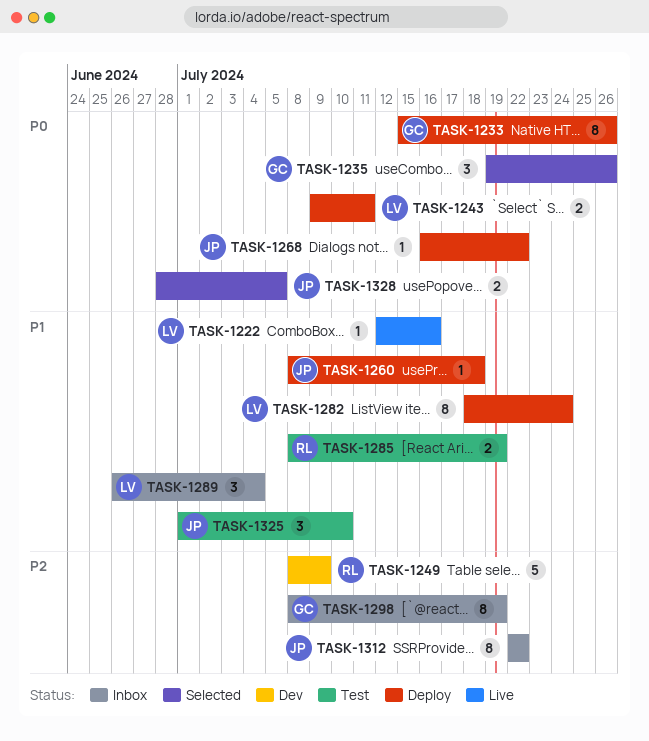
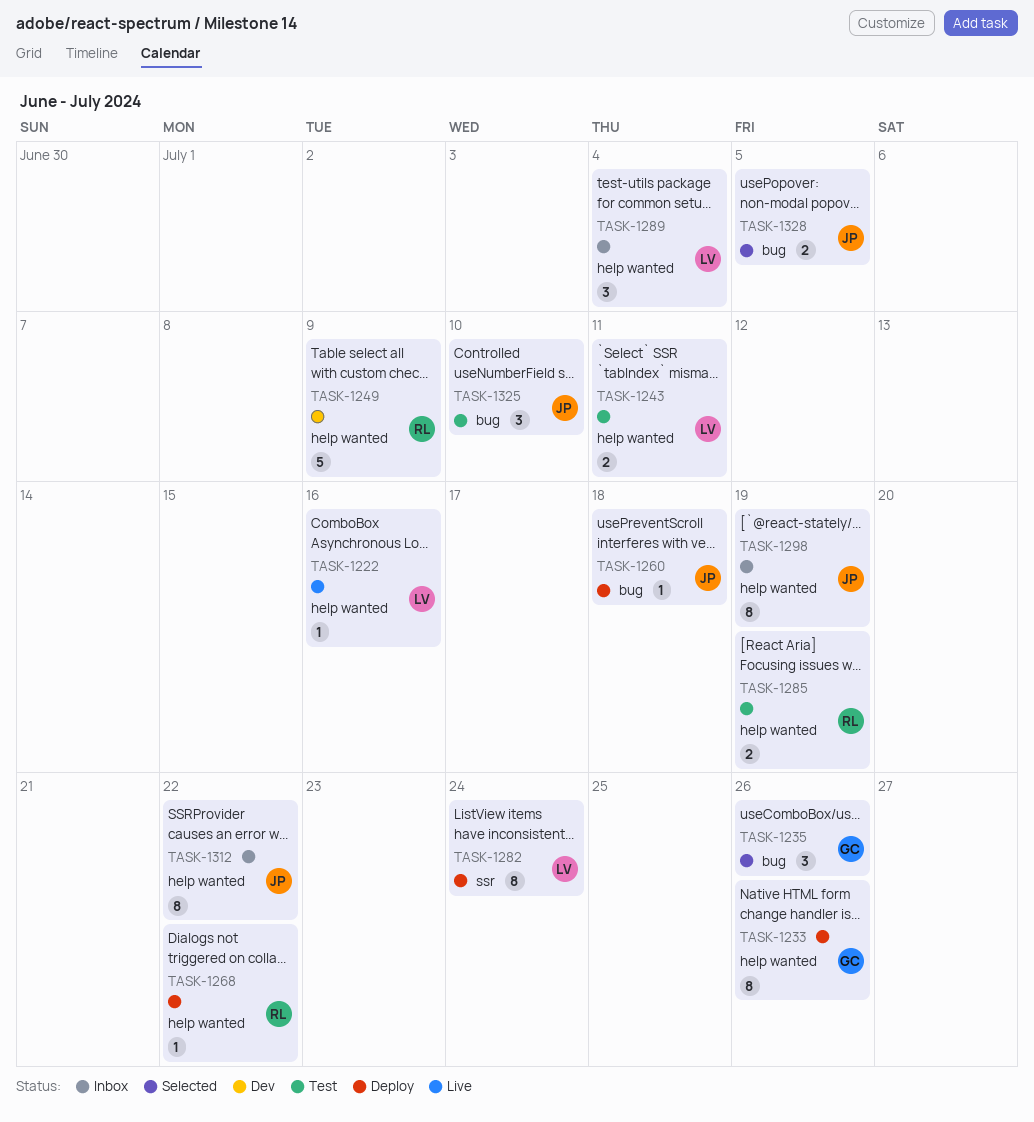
TASK-1243, status: Deploy -> Test
TASK-1268, owner: JP -> RL
TASK-1298, owner: GC -> JP

